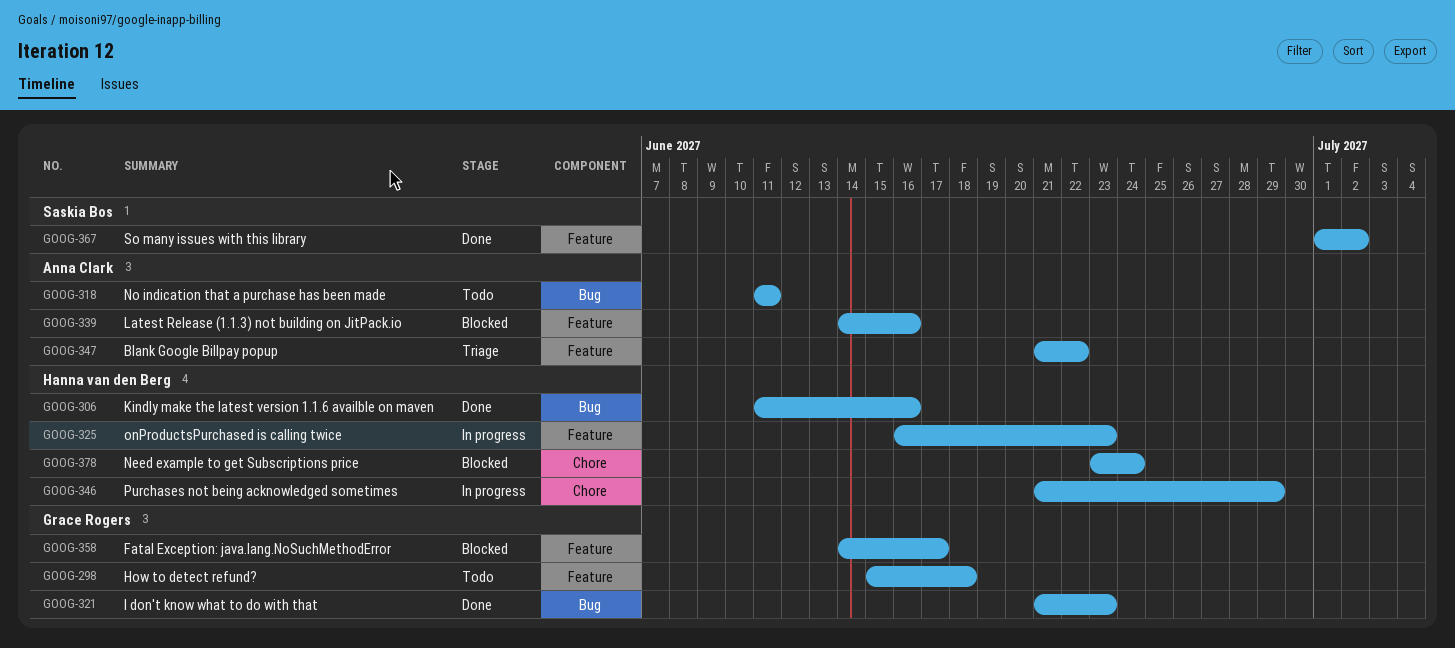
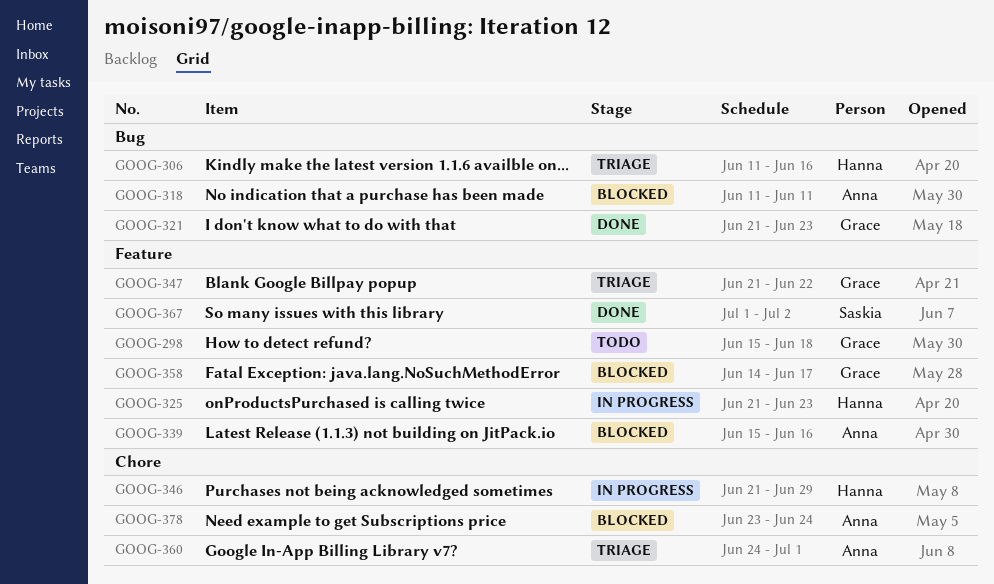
GOOG-306, status: Done -> Triage
GOOG-318, status: Todo -> Blocked
GOOG-325, start: Jun 16 -> Jun 21
GOOG-339, start: Jun 14 -> Jun 15
GOOG-347, owner: Anna Clark -> Grace Rogers
GOOG-360: none -> present
GOOG-378, owner: Hanna van den Berg -> Anna Clark

